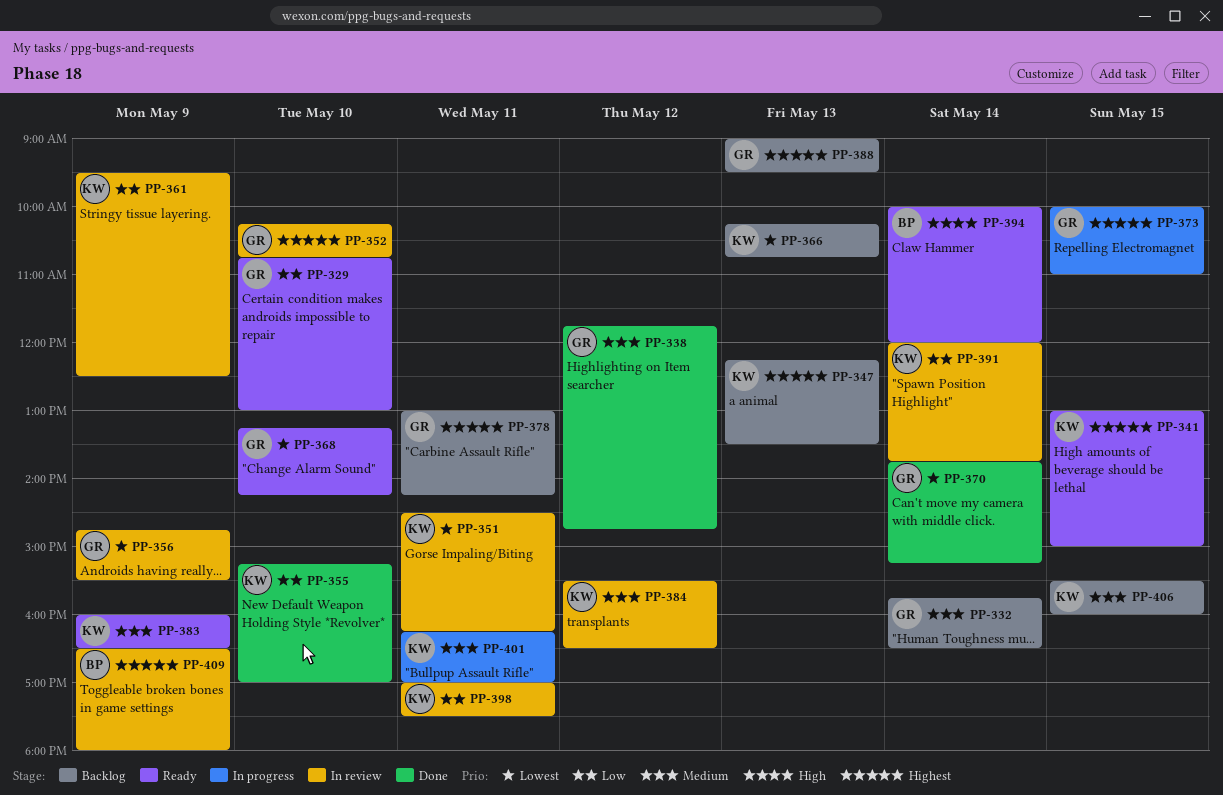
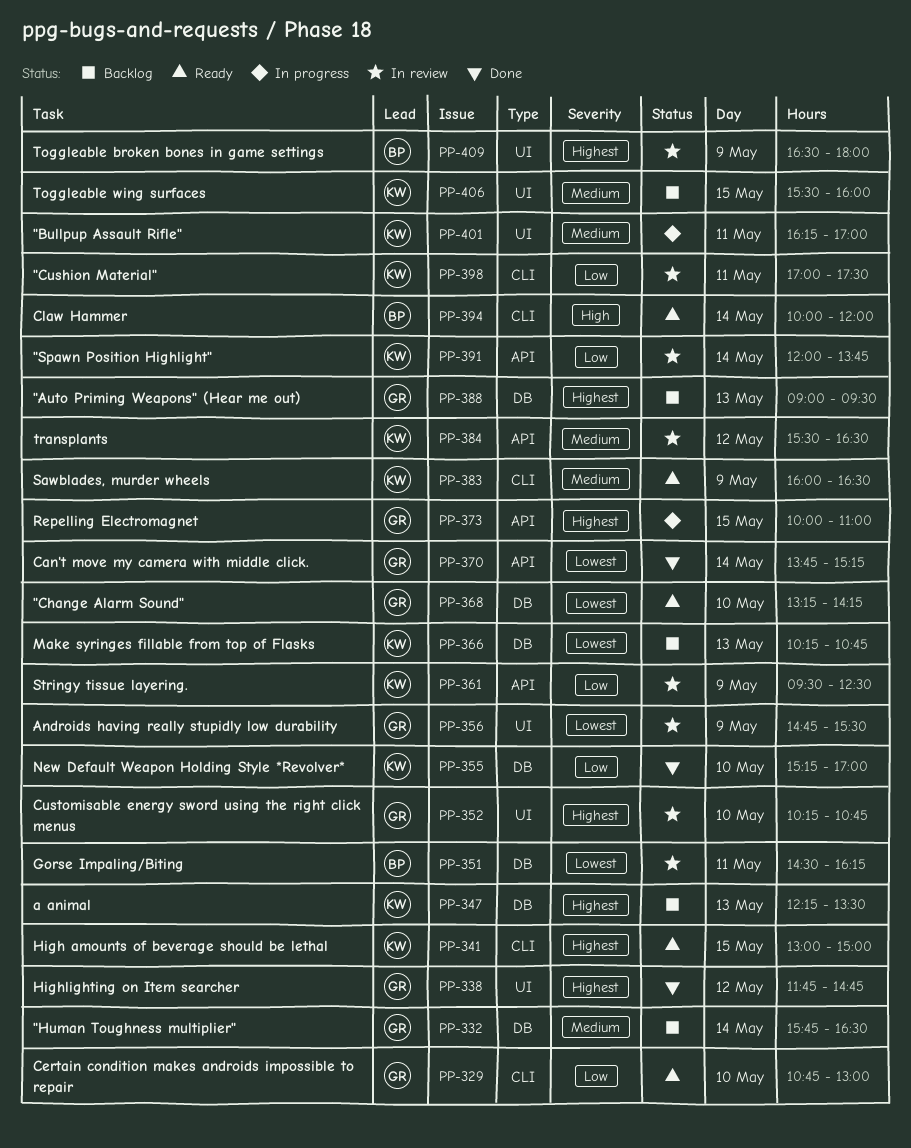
PP-338, priority: Medium -> Highest
PP-351, owner: KW -> BP
PP-378: present -> none

